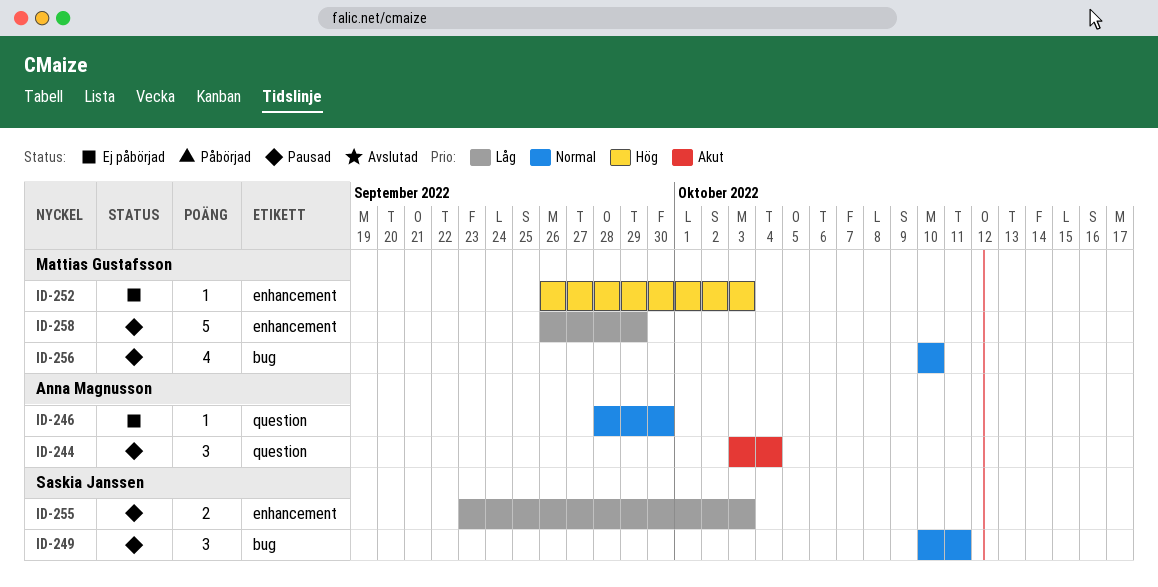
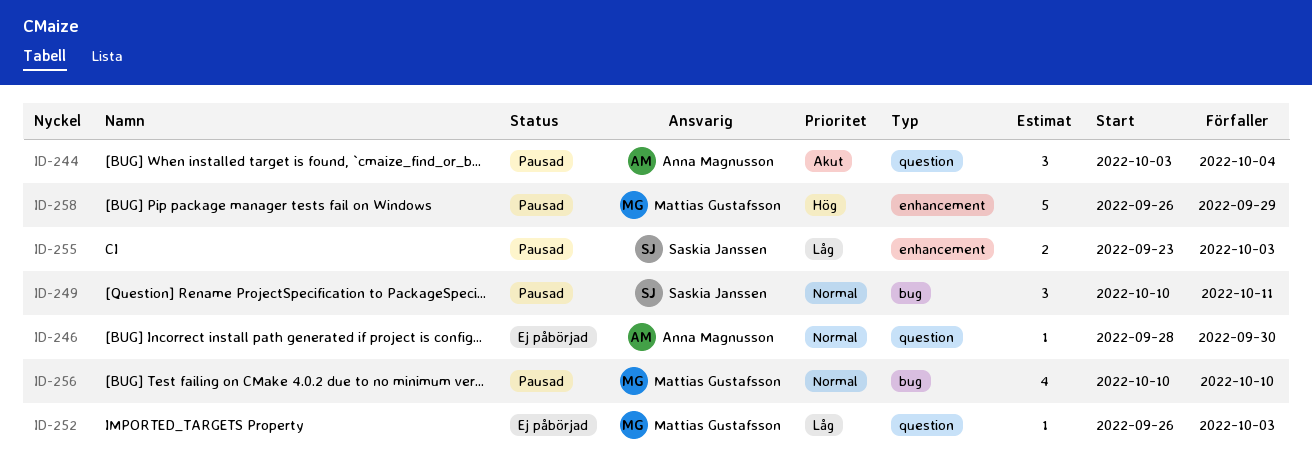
ID-252, priority: Hög -> Låg
ID-252, label: enhancement -> question
ID-258, priority: Låg -> Hög

